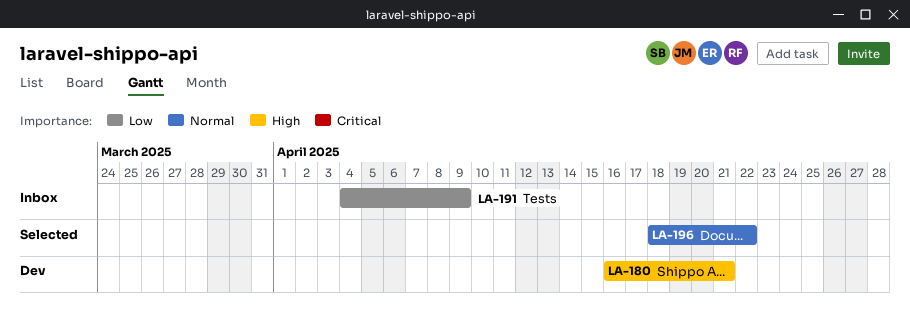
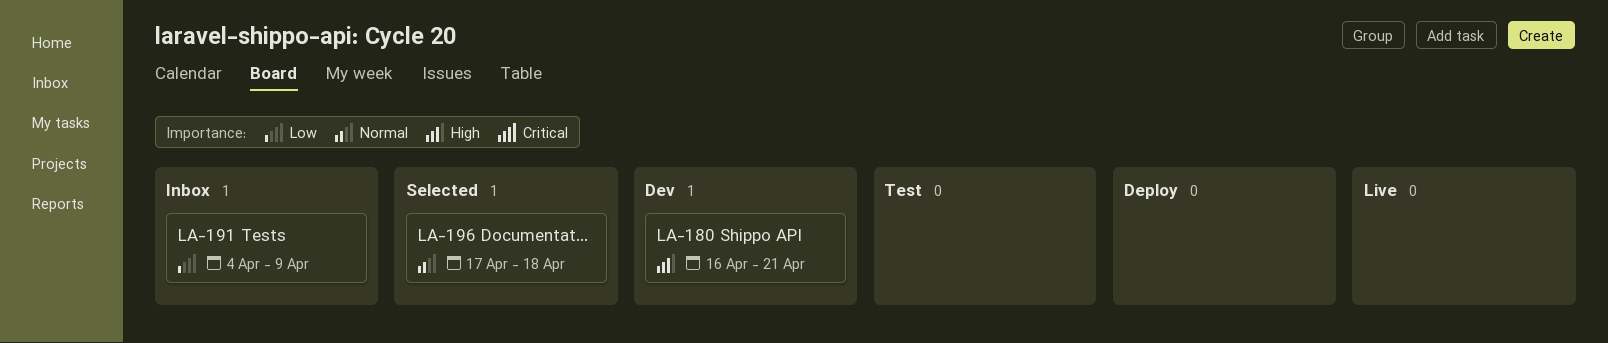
LA-196, start: Apr 18 -> Apr 17
LA-196, due: Apr 22 -> Apr 18

